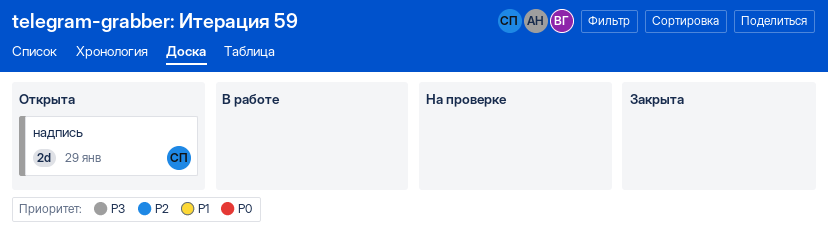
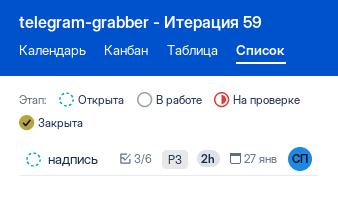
надпись, estimate: 2d -> 2h
надпись, due: Jan 29 -> Jan 27

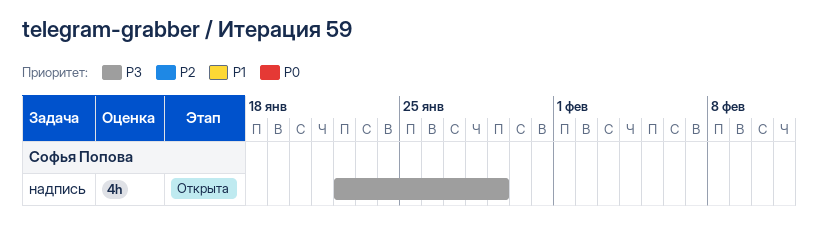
надпись, estimate: 2h -> 4h
надпись, due: Jan 27 -> Jan 29

